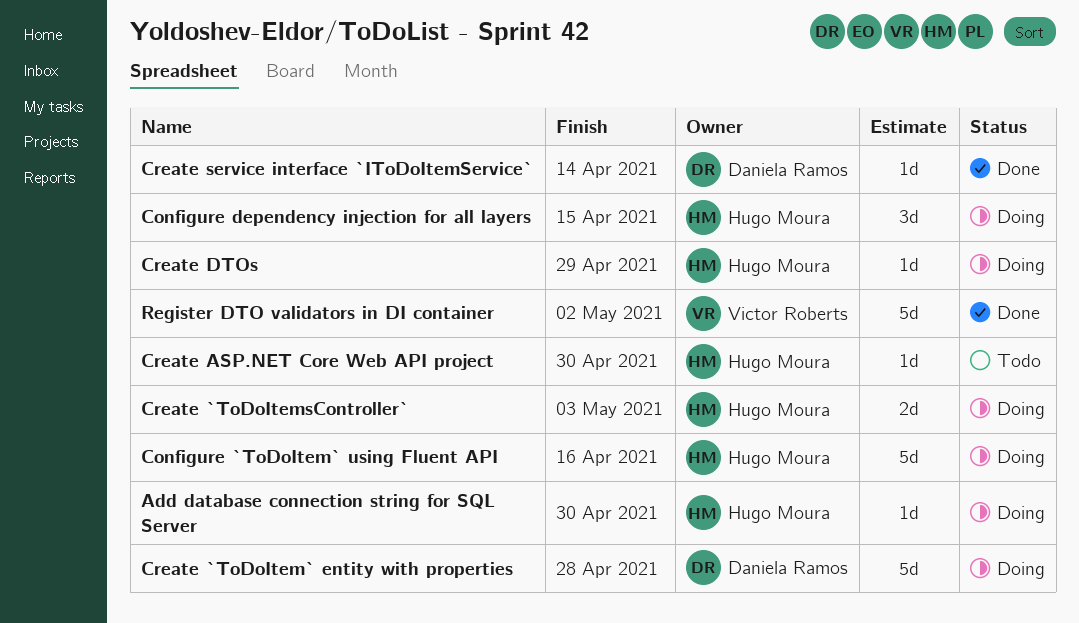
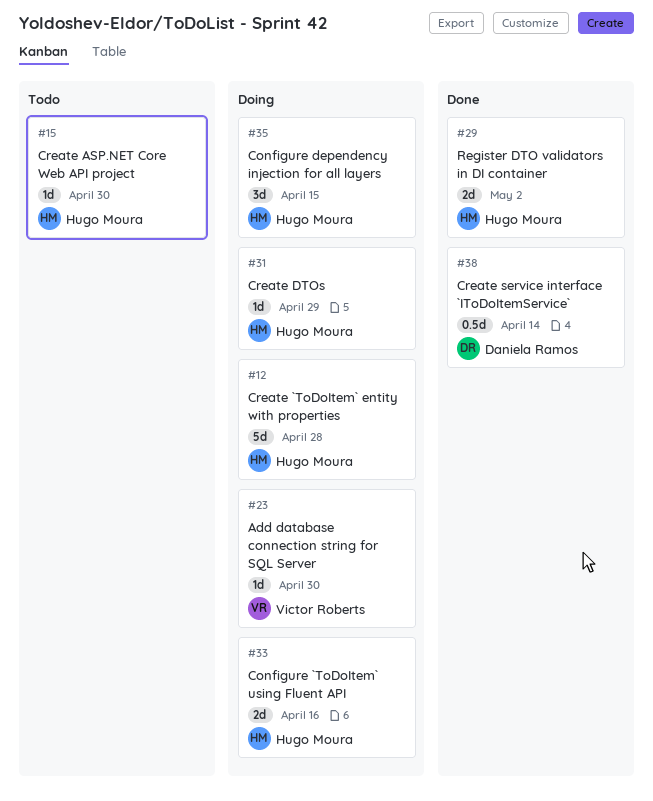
Add database connection string for SQL Server, owner: Hugo Moura -> Victor Roberts
Configure `ToDoItem` using Fluent API, estimate: 5d -> 2d
Create `ToDoItem` entity with properties, owner: Daniela Ramos -> Hugo Moura
Create `ToDoItemsController`: present -> none
Create service interface `IToDoItemService`, estimate: 1d -> 0.5d
Register DTO validators in DI container, owner: Victor Roberts -> Hugo Moura
Register DTO validators in DI container, estimate: 5d -> 2d

